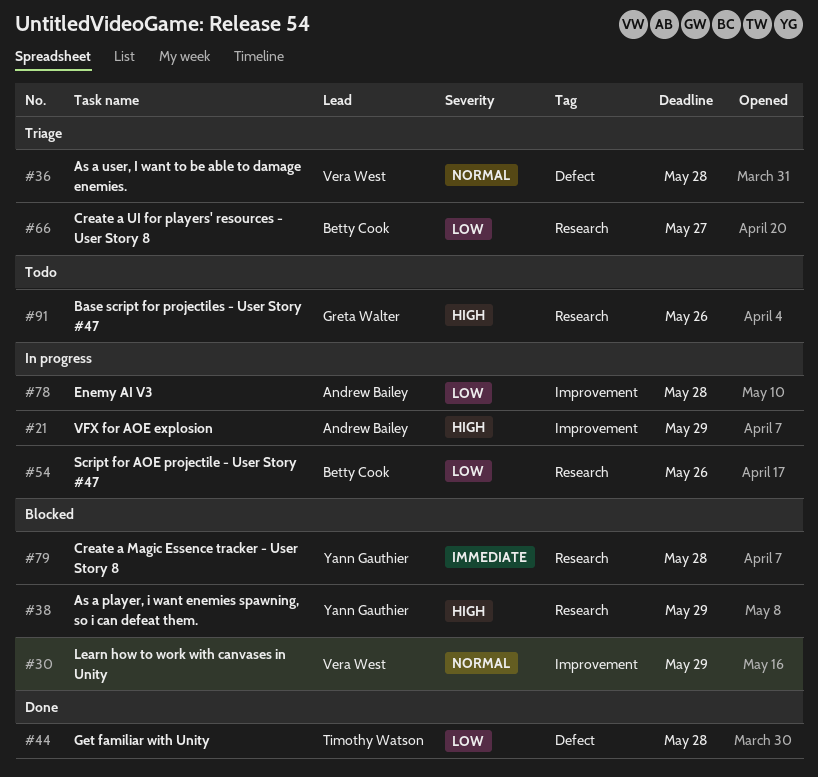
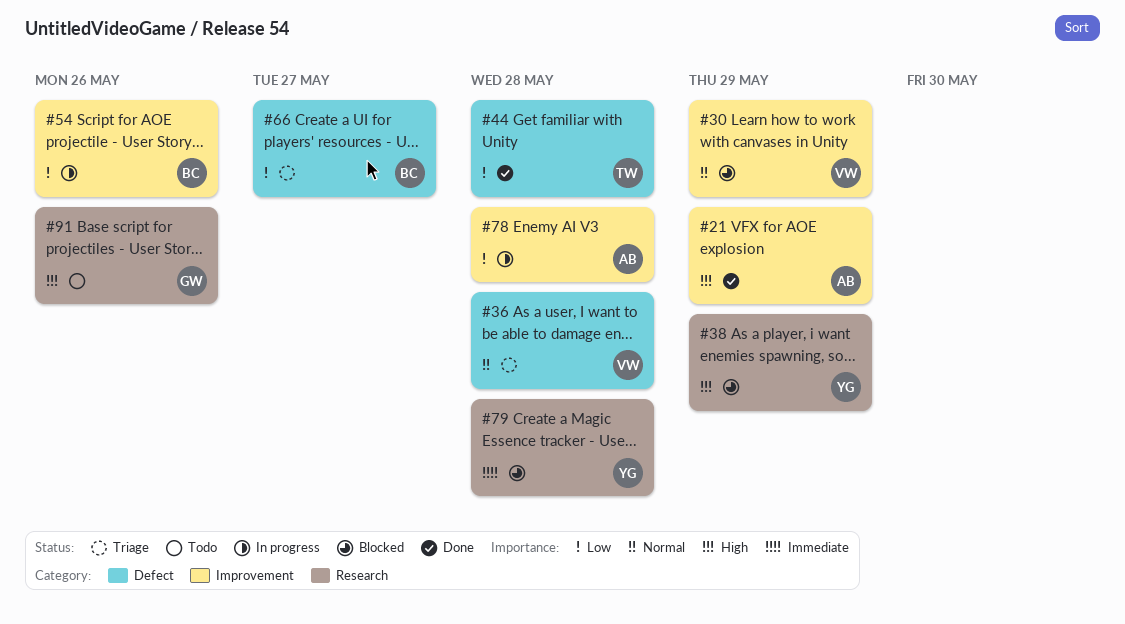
#21, status: In progress -> Done
#54, label: Research -> Improvement
#66, label: Research -> Defect

